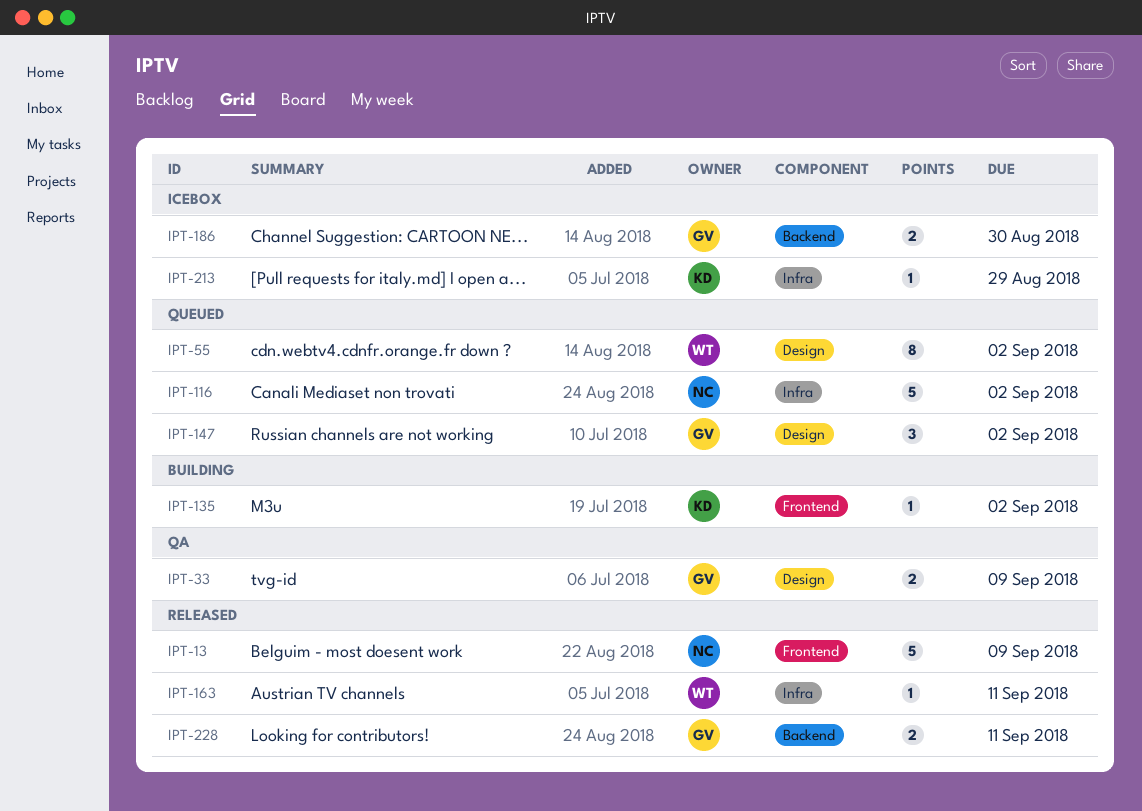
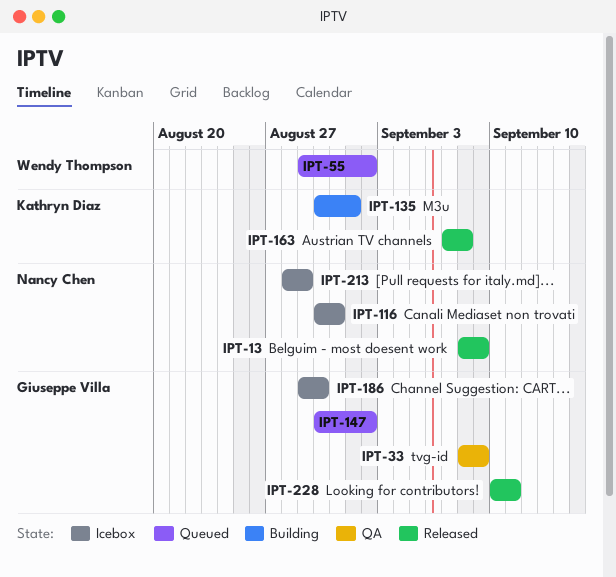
IPT-116, status: Queued -> Icebox
IPT-116, due: Sep 2 -> Aug 31
IPT-135, due: Sep 2 -> Sep 1
IPT-163, owner: Wendy Thompson -> Kathryn Diaz
IPT-163, due: Sep 11 -> Sep 8
IPT-213, owner: Kathryn Diaz -> Nancy Chen

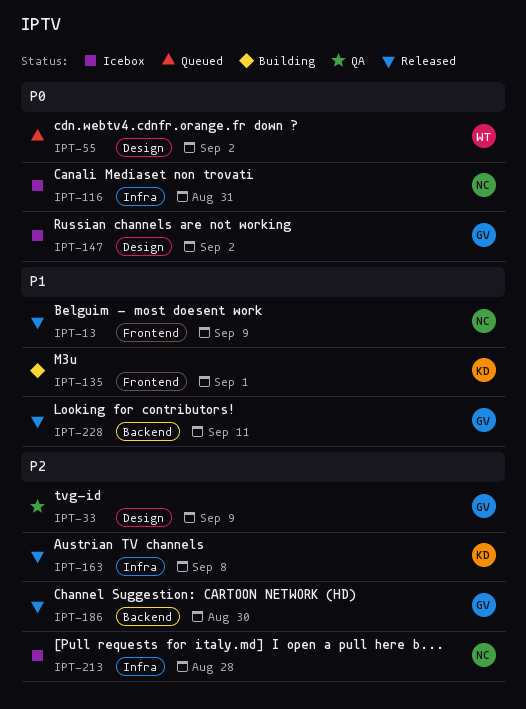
IPT-147, status: Queued -> Icebox
IPT-186, status: Icebox -> Released
IPT-213, due: Aug 29 -> Aug 28

